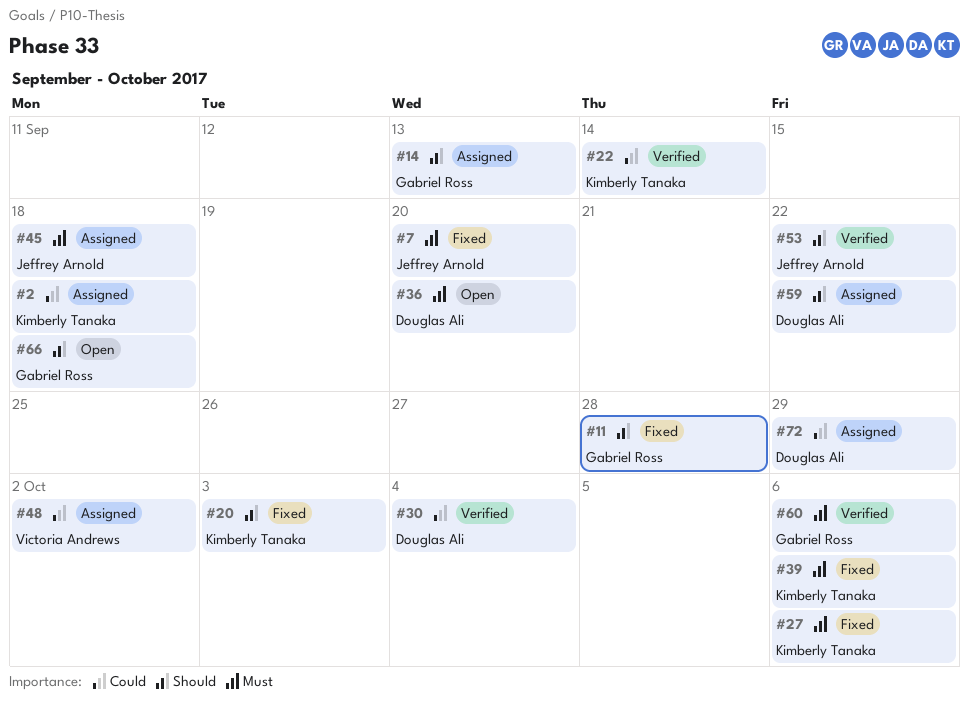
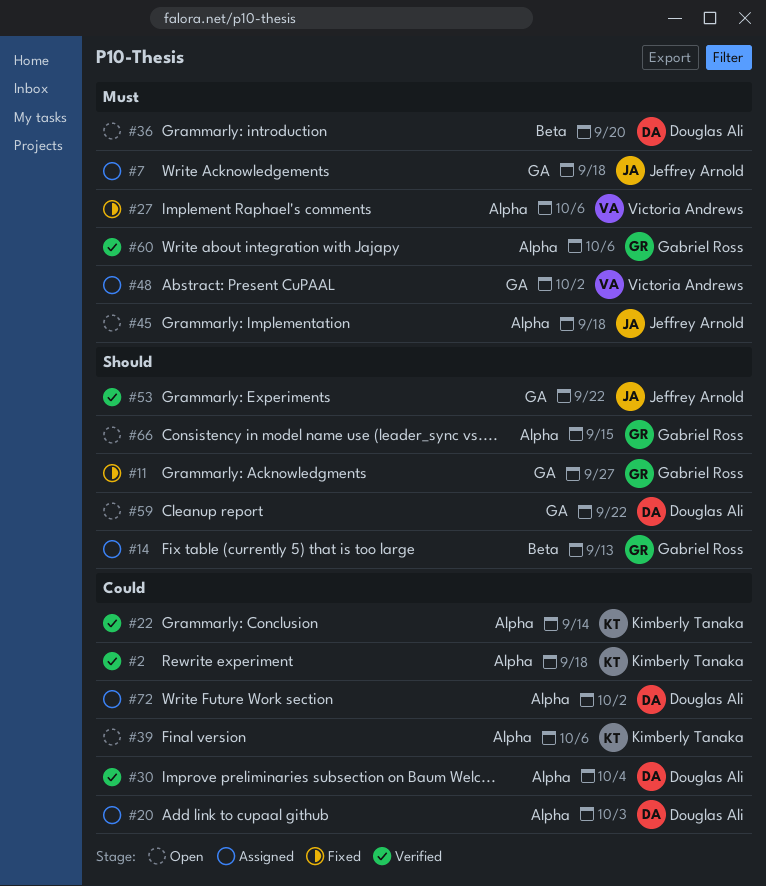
#2, status: Assigned -> Verified
#7, status: Fixed -> Assigned
#7, due: Sep 20 -> Sep 18
#11, due: Sep 28 -> Sep 27
#20, status: Fixed -> Assigned
#20, owner: Kimberly Tanaka -> Douglas Ali
#20, priority: Should -> Could
#27, owner: Kimberly Tanaka -> Victoria Andrews
#39, status: Fixed -> Open
#39, priority: Must -> Could
#45, status: Assigned -> Open
#48, priority: Could -> Must
#59, status: Assigned -> Open
#66, due: Sep 18 -> Sep 15
#72, due: Sep 29 -> Oct 2

